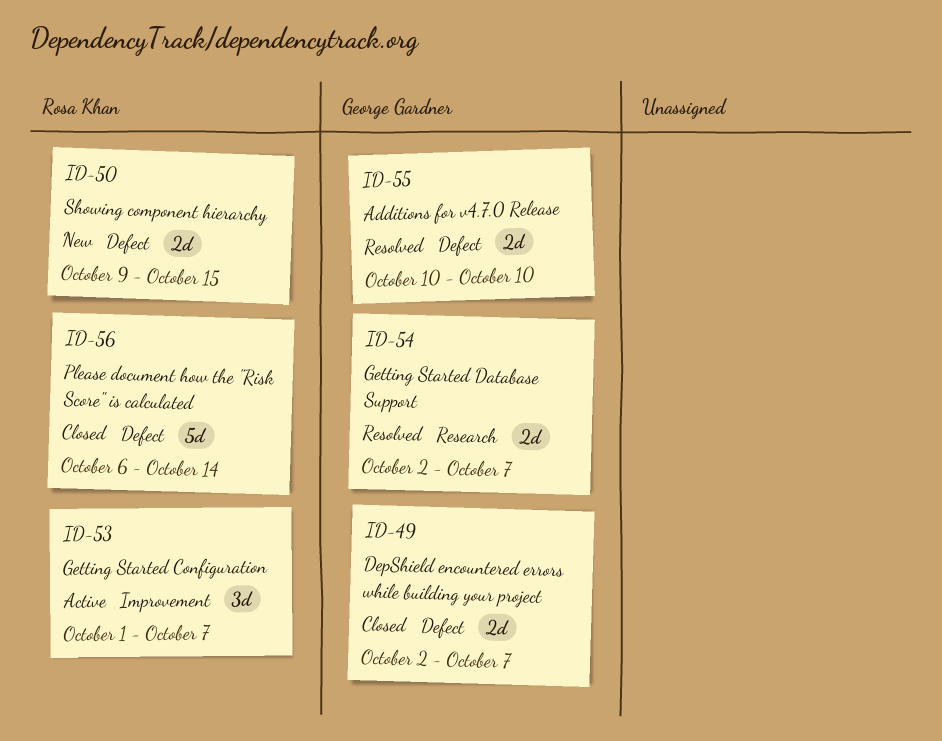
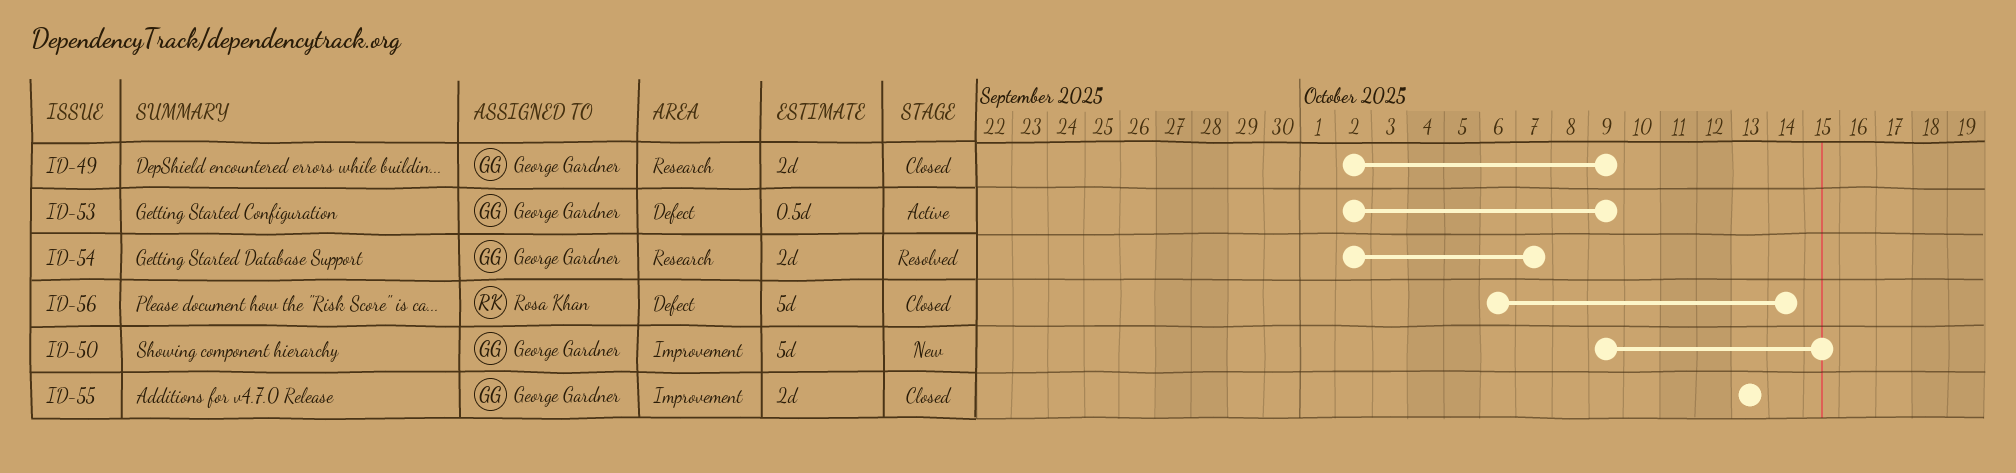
ID-49, label: Defect -> Research
ID-49, due: Oct 7 -> Oct 9
ID-50, owner: Rosa Khan -> George Gardner
ID-50, label: Defect -> Improvement
ID-50, estimate: 2d -> 5d
ID-53, owner: Rosa Khan -> George Gardner
ID-53, label: Improvement -> Defect
ID-53, estimate: 3d -> 0.5d
ID-53, start: Oct 1 -> Oct 2
ID-53, due: Oct 7 -> Oct 9
ID-55, status: Resolved -> Closed
ID-55, label: Defect -> Improvement
ID-55, start: Oct 10 -> Oct 13
ID-55, due: Oct 10 -> Oct 13

